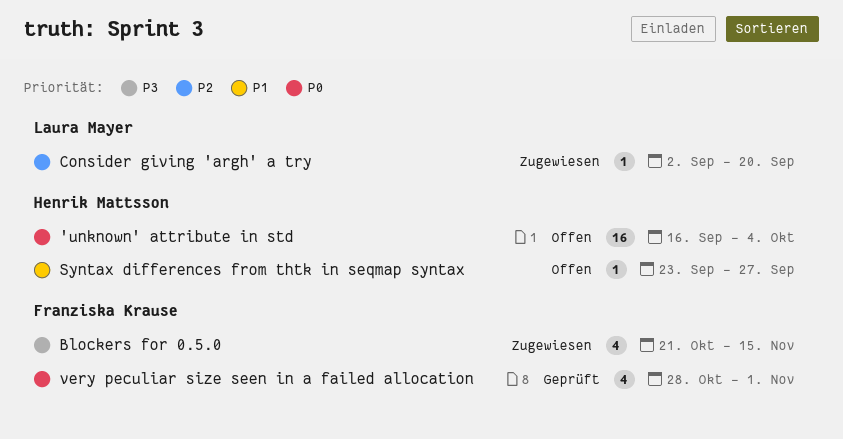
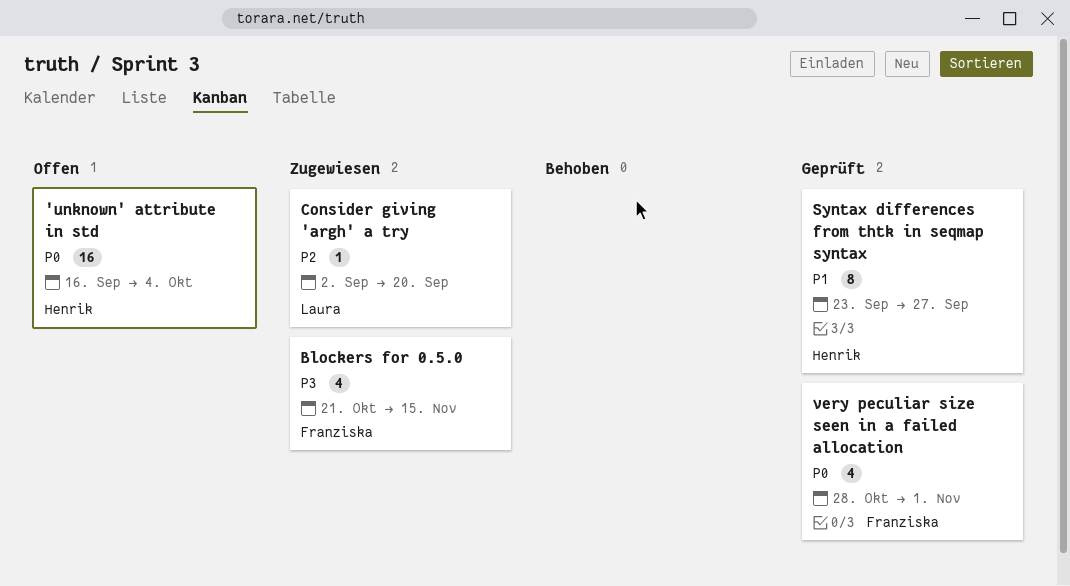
Syntax differences from thtk in seqmap syntax, status: Offen -> Geprüft
Syntax differences from thtk in seqmap syntax, estimate: 1 -> 8

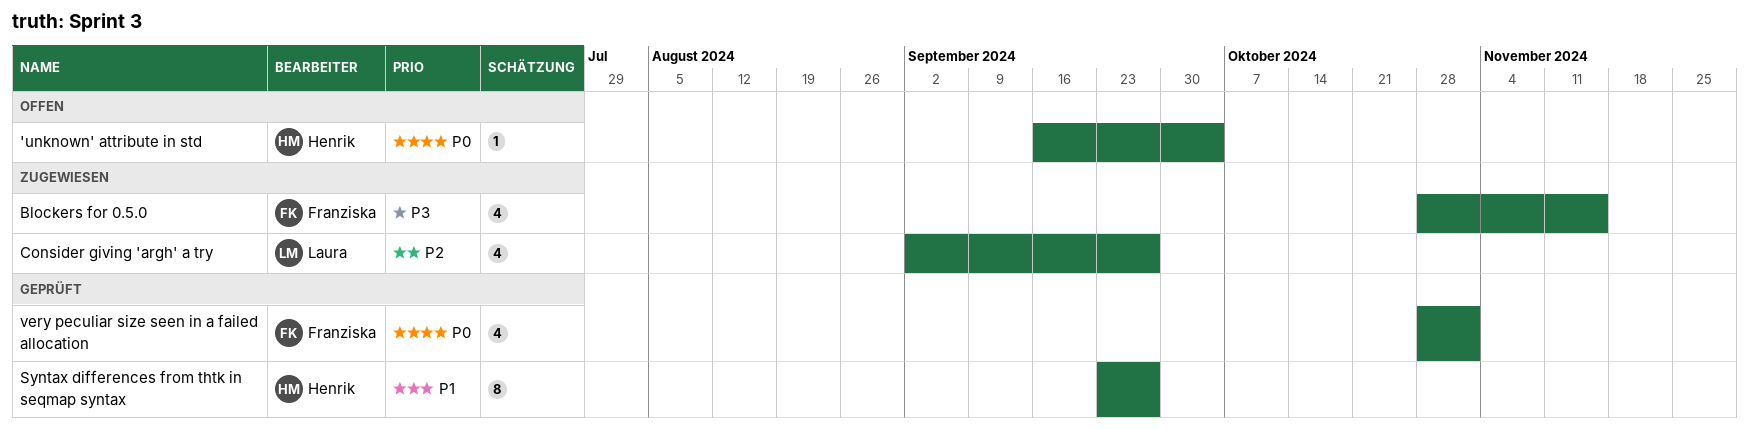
'unknown' attribute in std, estimate: 16 -> 1
Blockers for 0.5.0, start: Oct 21 -> Oct 28
Consider giving 'argh' a try, estimate: 1 -> 4
Consider giving 'argh' a try, due: Sep 20 -> Sep 27

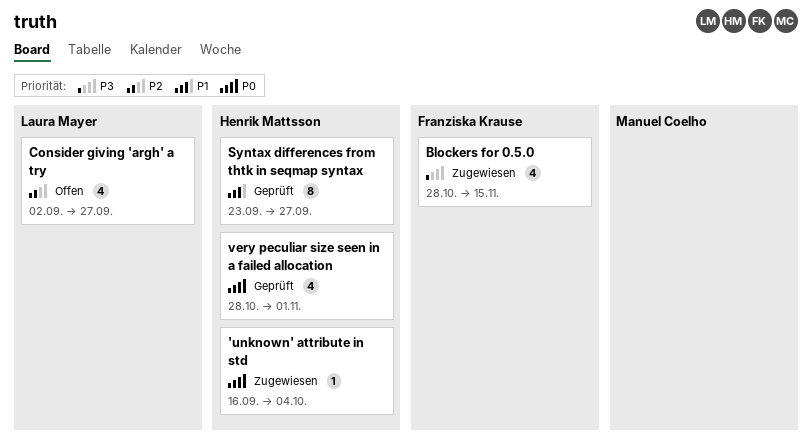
'unknown' attribute in std, status: Offen -> Zugewiesen
Consider giving 'argh' a try, status: Zugewiesen -> Offen
very peculiar size seen in a failed allocation, owner: Franziska Krause -> Henrik Mattsson

